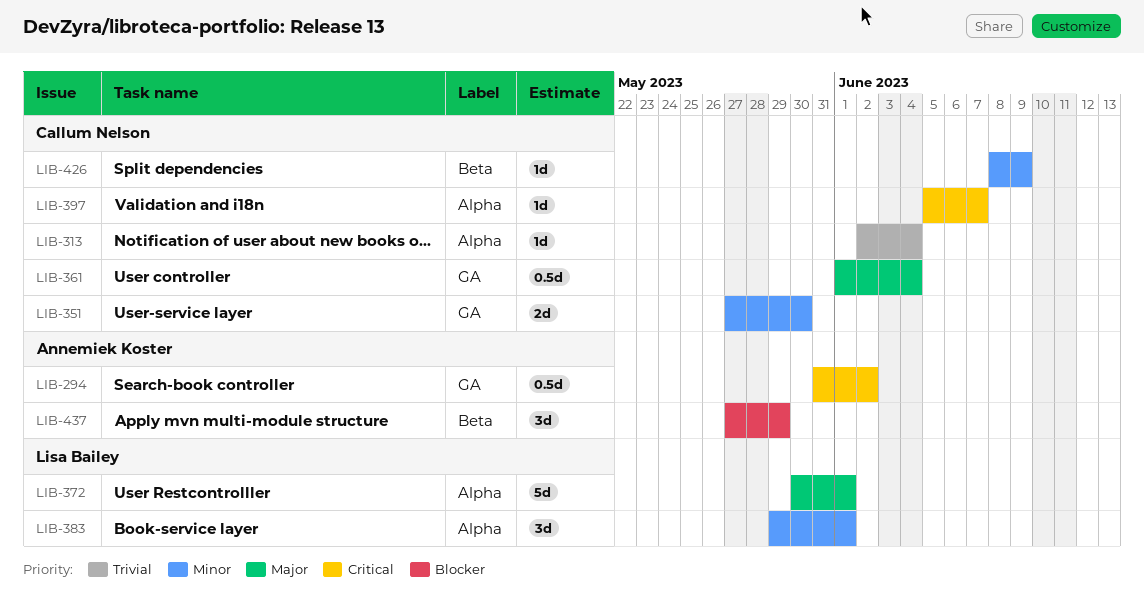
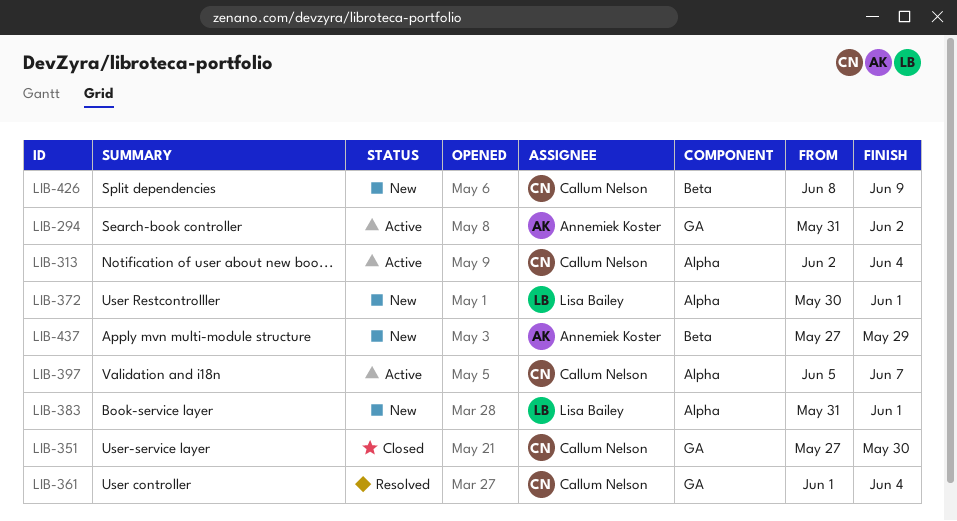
LIB-383, start: May 29 -> May 31

